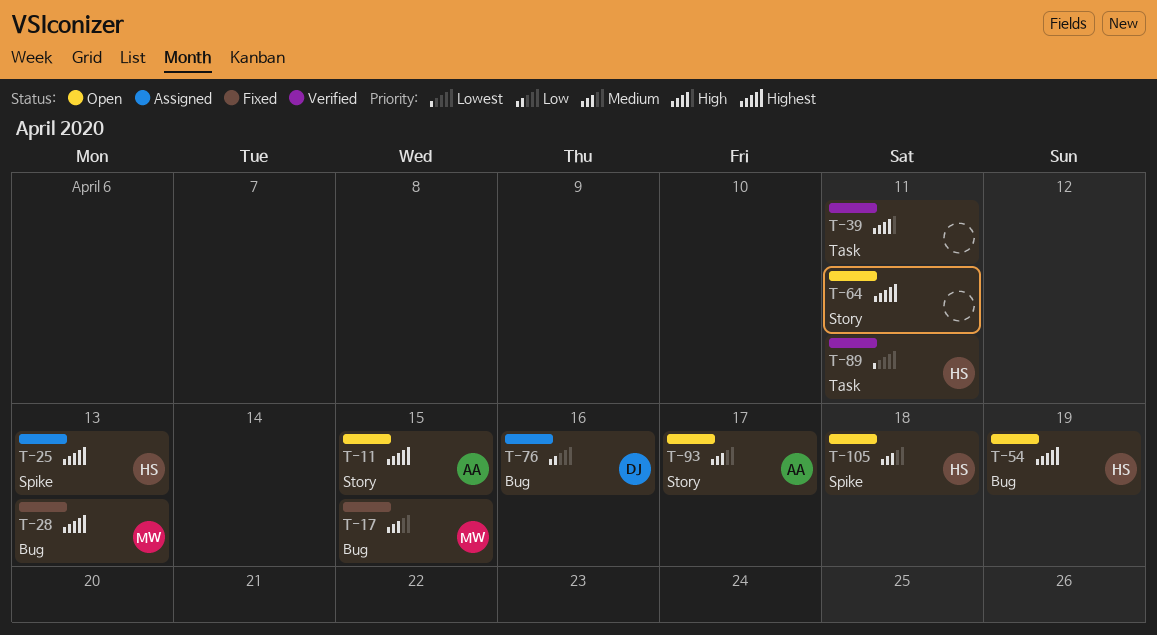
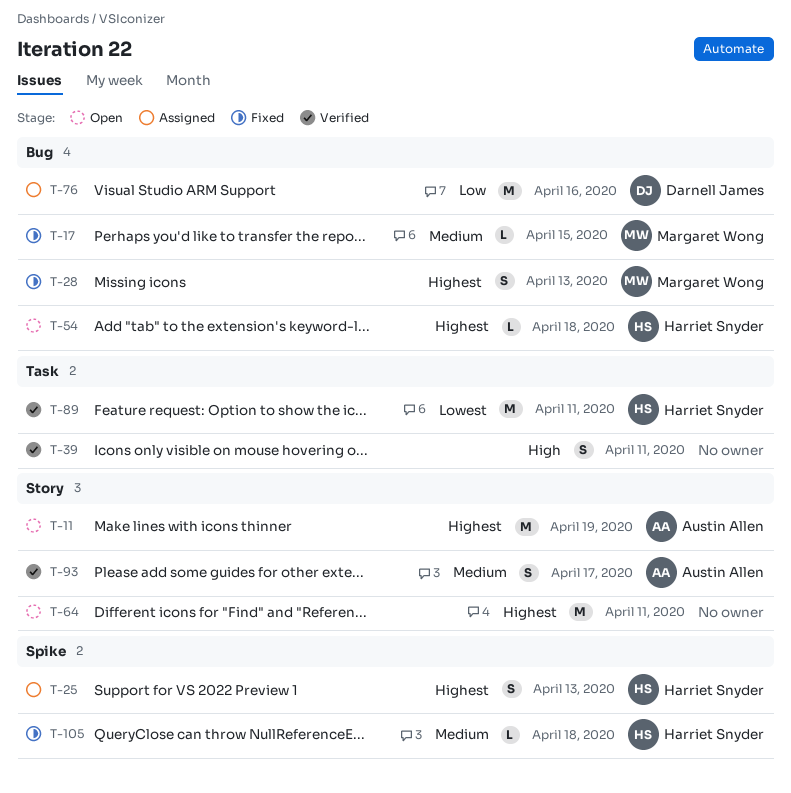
T-11, due: Apr 15 -> Apr 19
T-54, due: Apr 19 -> Apr 18
T-93, status: Open -> Verified
T-105, status: Open -> Fixed

